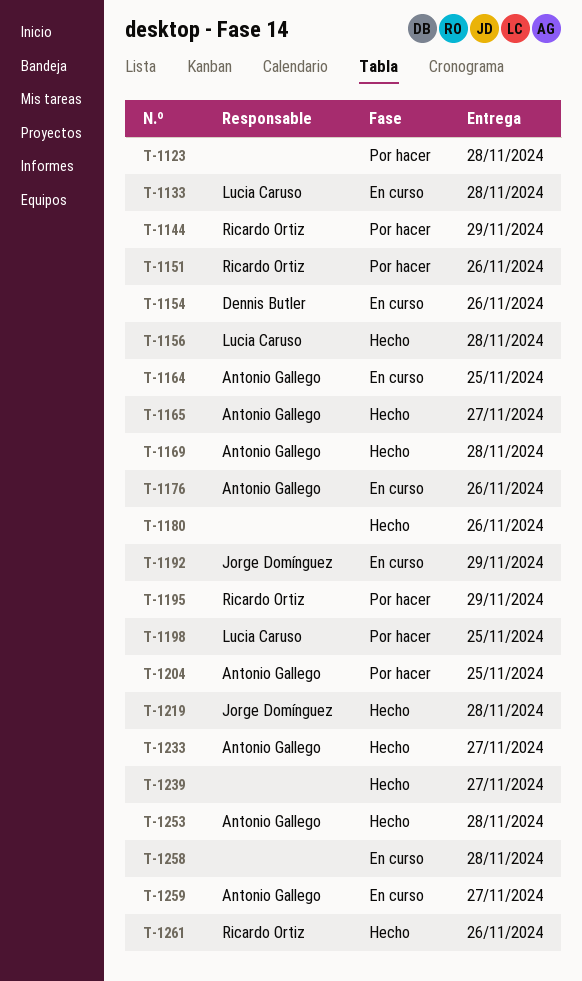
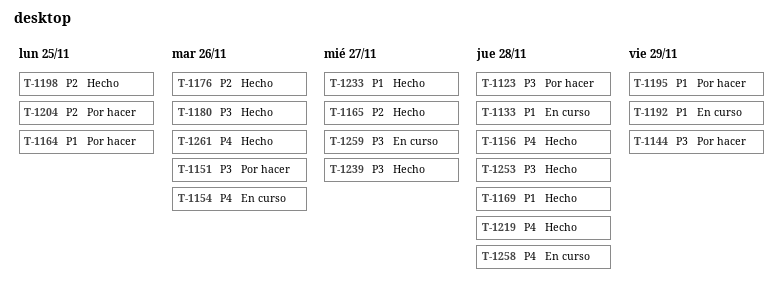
T-1164, status: En curso -> Por hacer
T-1176, status: En curso -> Hecho
T-1198, status: Por hacer -> Hecho

